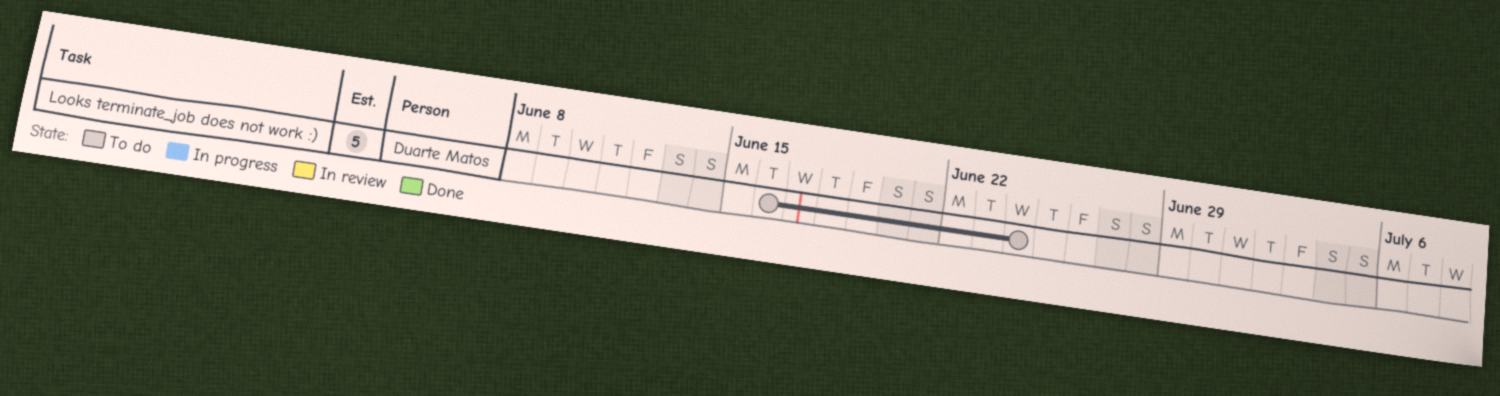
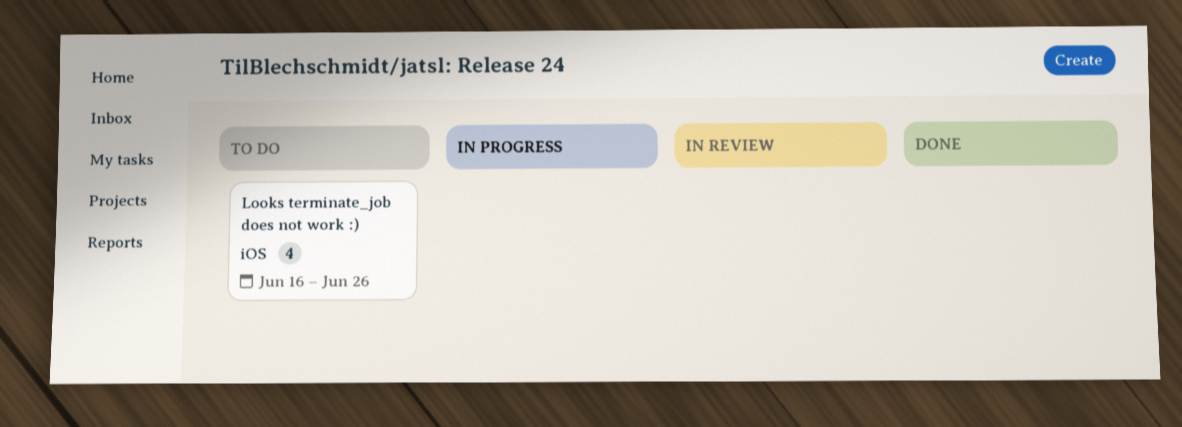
Looks terminate_job does not work :), estimate: 5 -> 4
Looks terminate_job does not work :), due: Jun 24 -> Jun 26

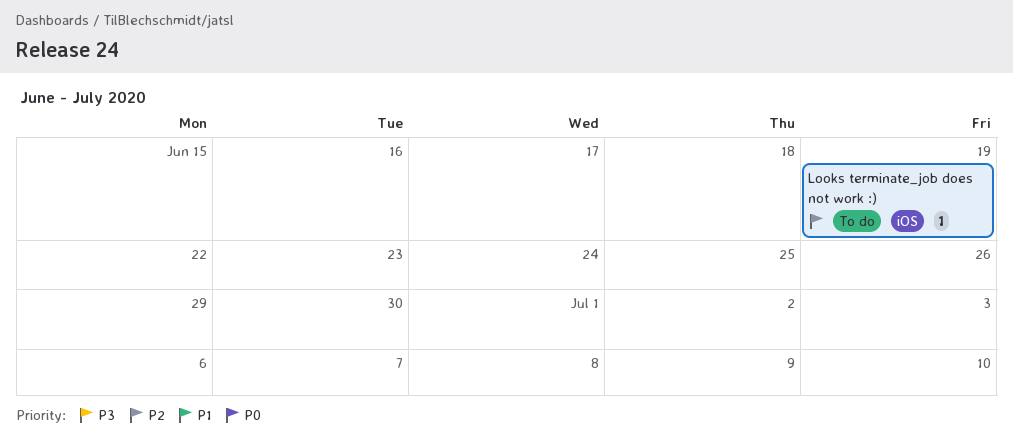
Looks terminate_job does not work :), estimate: 4 -> 1
Looks terminate_job does not work :), due: Jun 26 -> Jun 19

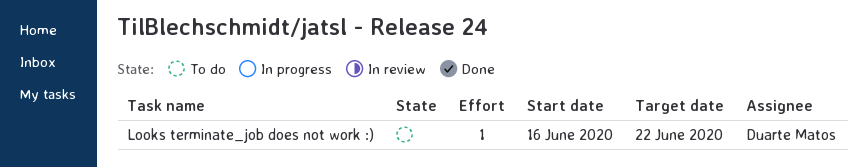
Looks terminate_job does not work :), due: Jun 19 -> Jun 22

